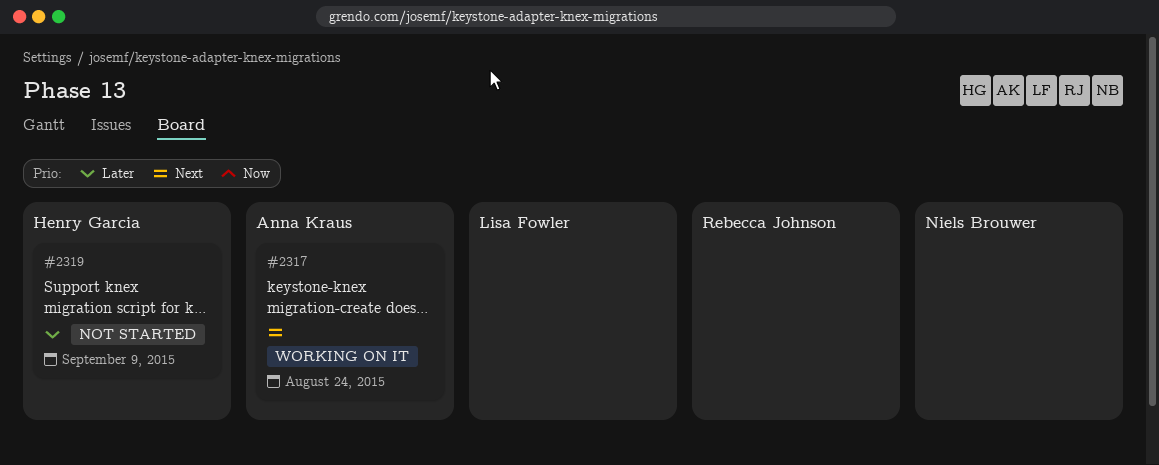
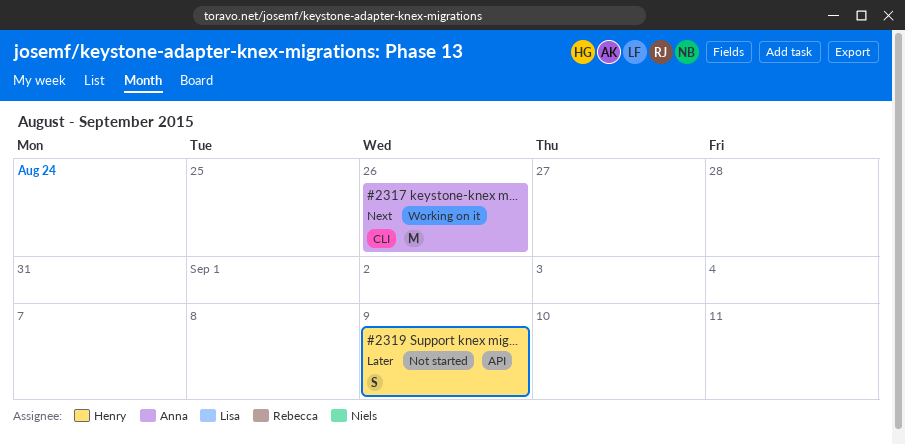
#2317, due: Aug 24 -> Aug 26

